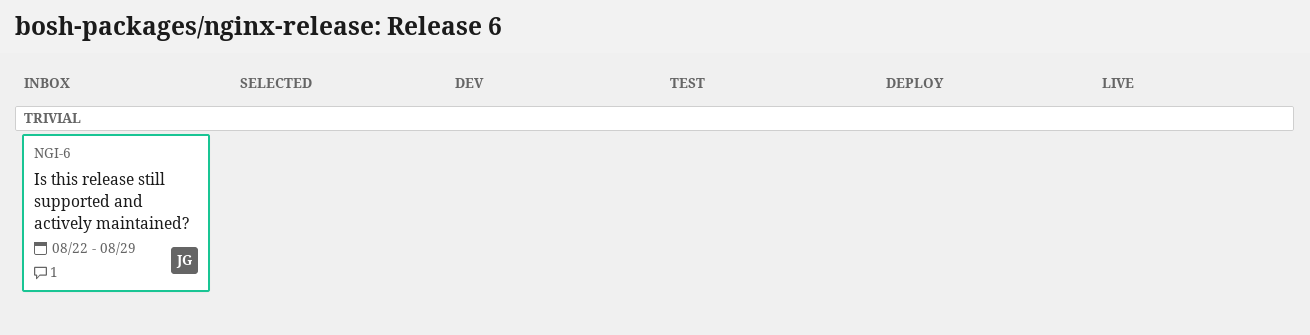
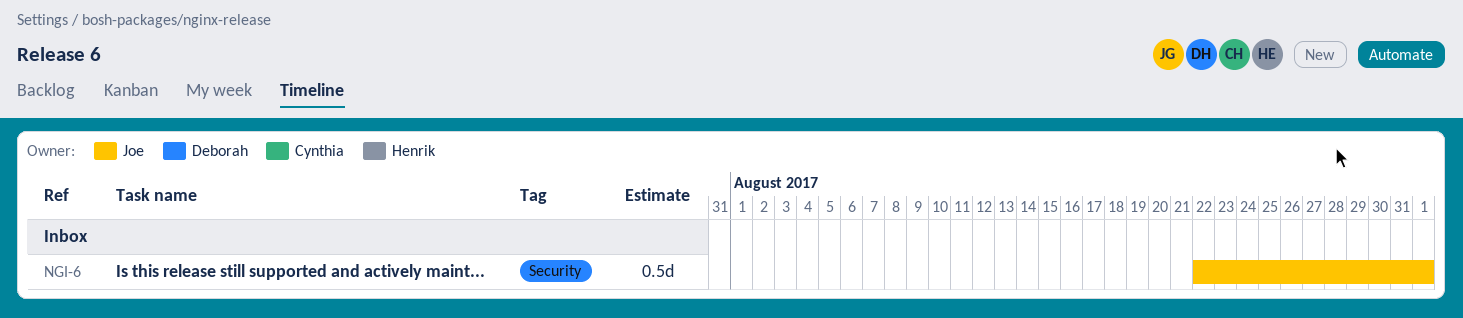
NGI-6, due: Aug 29 -> Sep 1

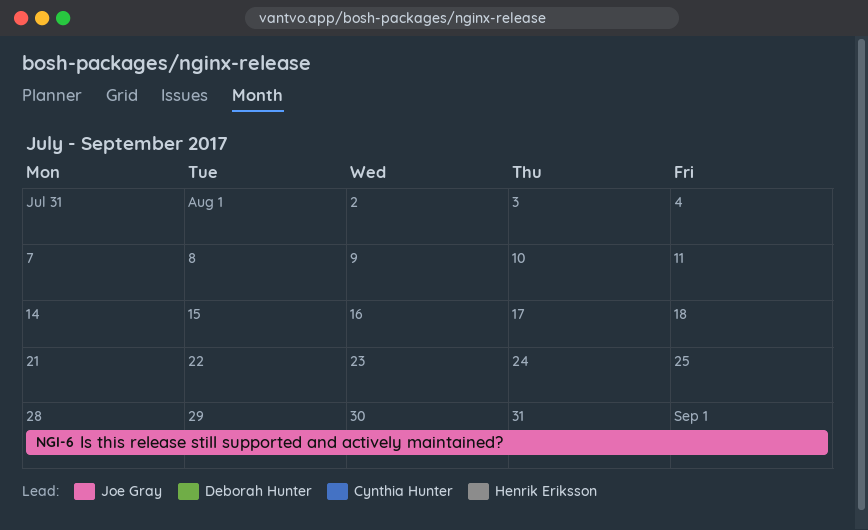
NGI-6, start: Aug 22 -> Aug 28

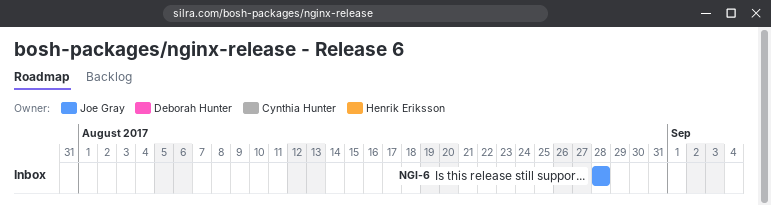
NGI-6, due: Sep 1 -> Aug 28

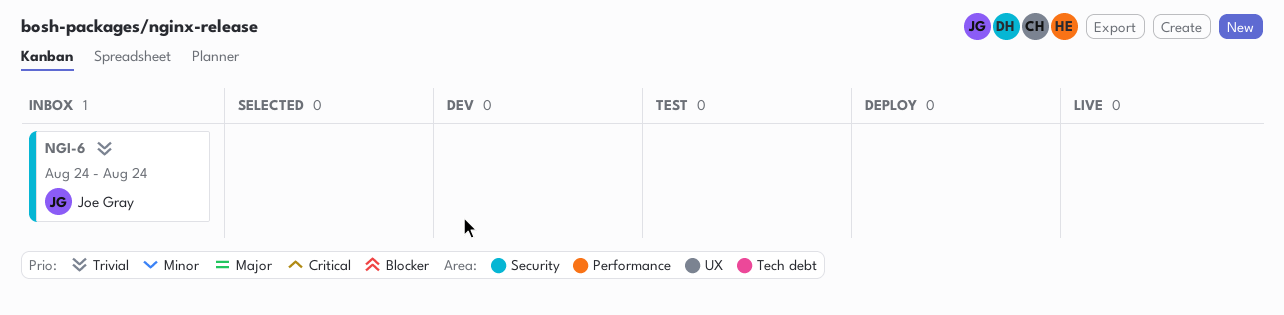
NGI-6, start: Aug 28 -> Aug 24
NGI-6, due: Aug 28 -> Aug 24

